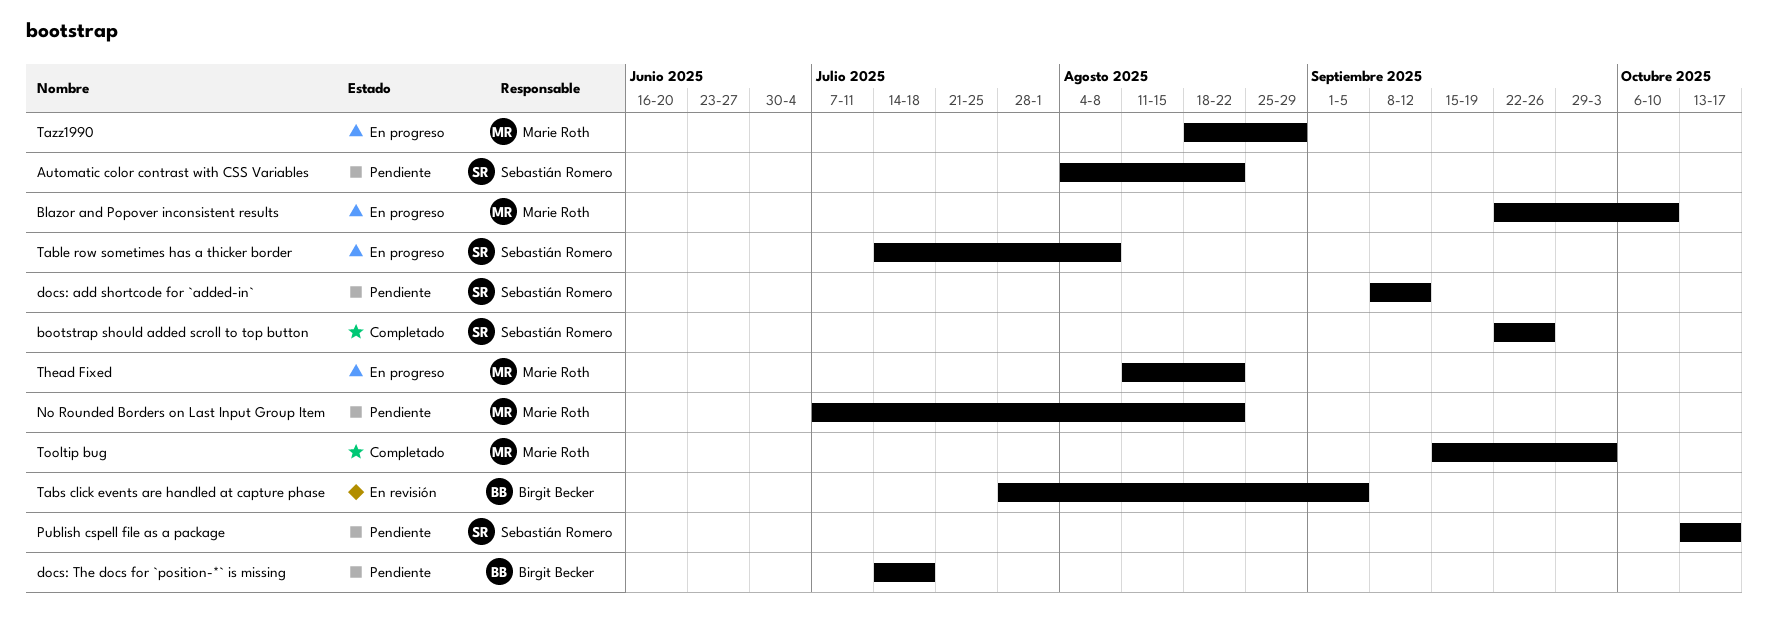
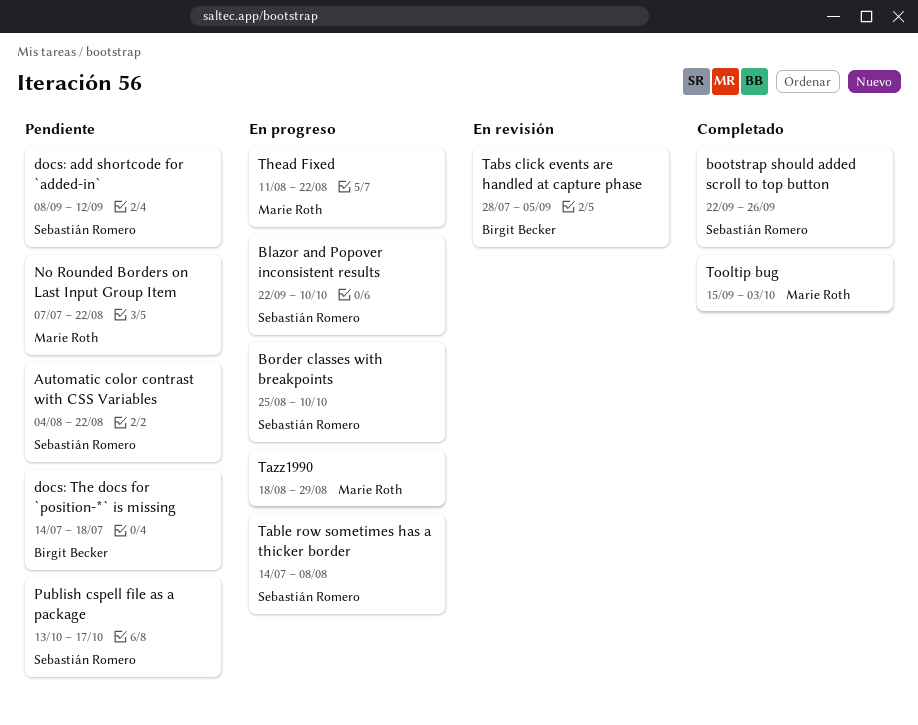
Blazor and Popover inconsistent results, owner: Marie Roth -> Sebastián Romero
Border classes with breakpoints: none -> present

